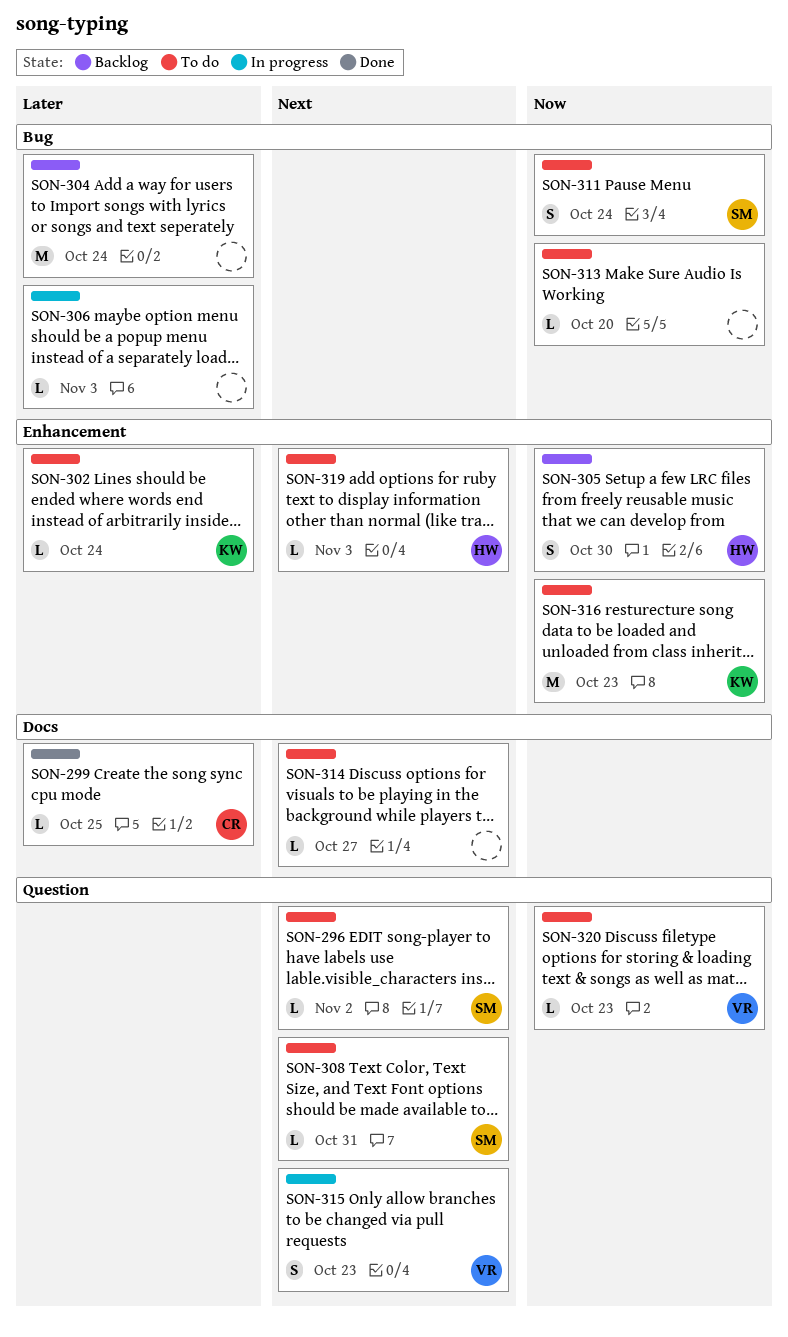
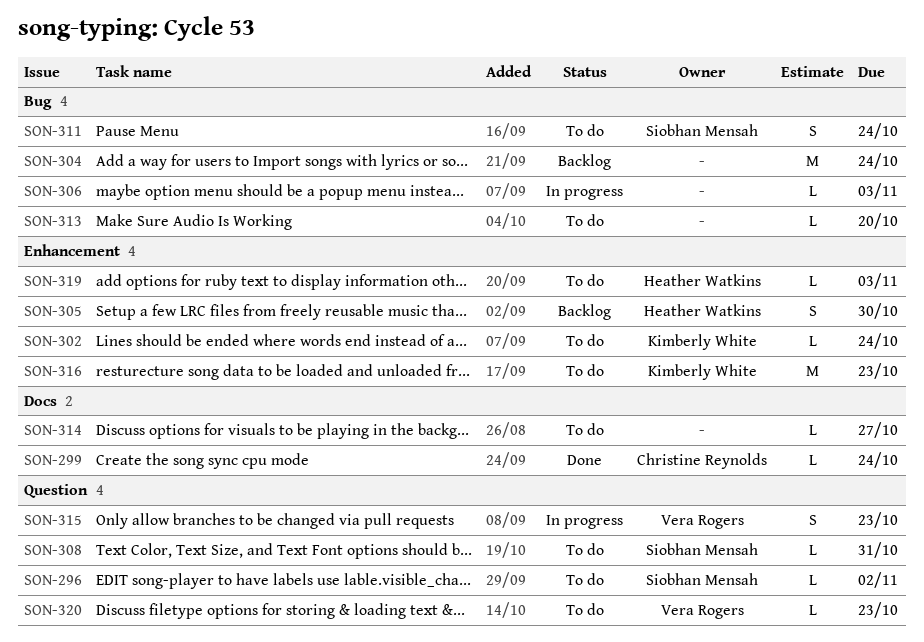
SON-299, due: Oct 25 -> Oct 24

